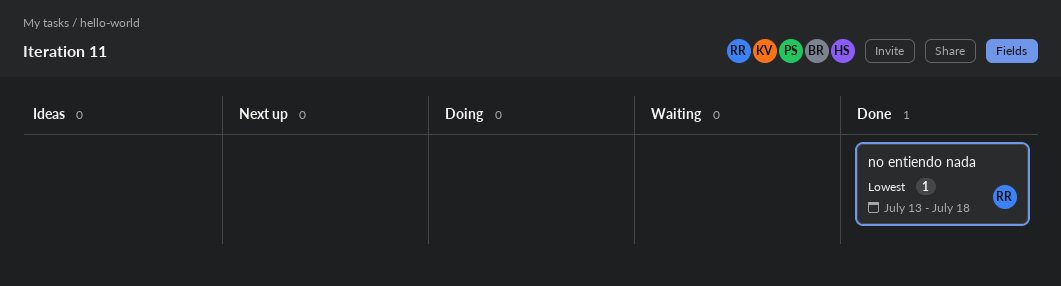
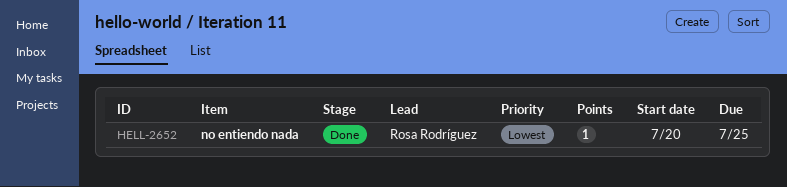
no entiendo nada, start: Jul 13 -> Jul 20
no entiendo nada, due: Jul 18 -> Jul 25

